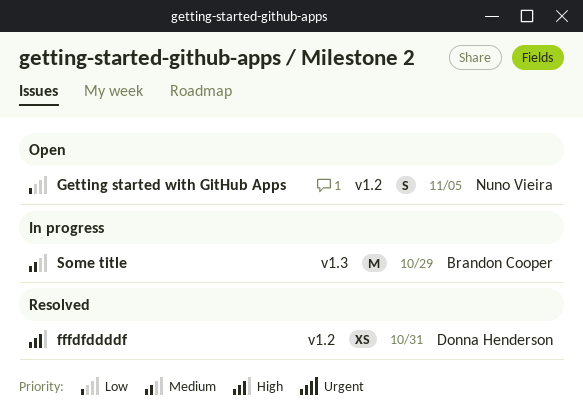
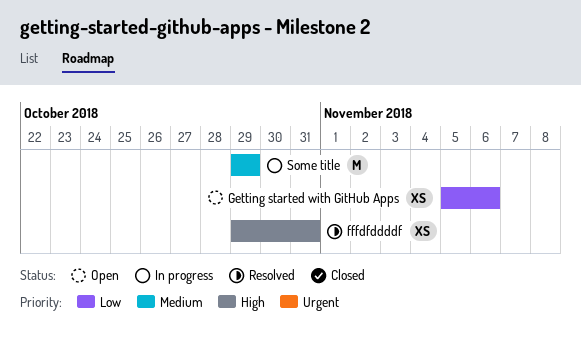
Getting started with GitHub Apps, estimate: S -> XS
Getting started with GitHub Apps, due: Nov 5 -> Nov 6

